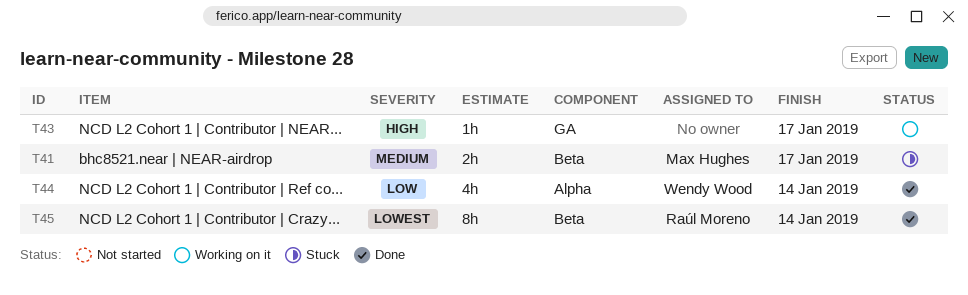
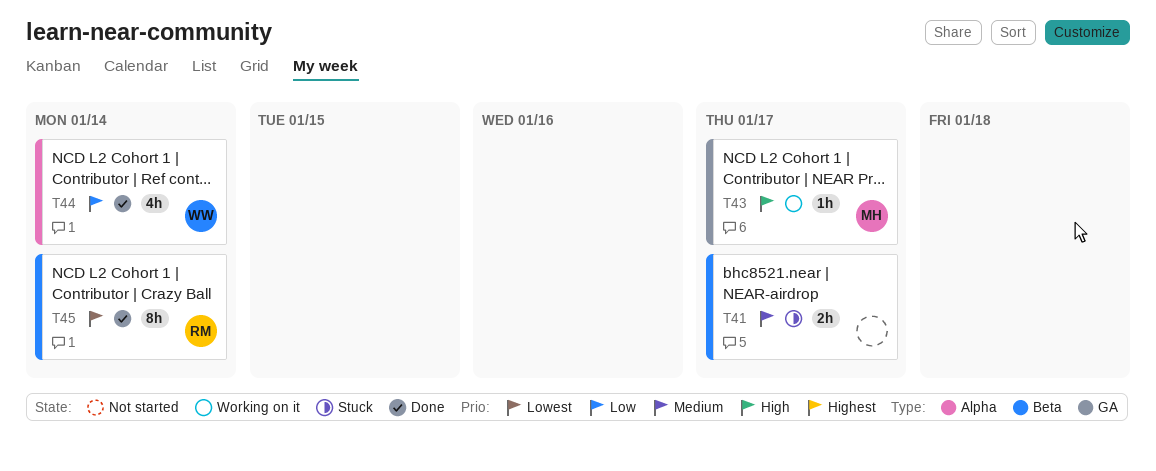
T41, owner: Max Hughes -> none
T43, owner: none -> Max Hughes

